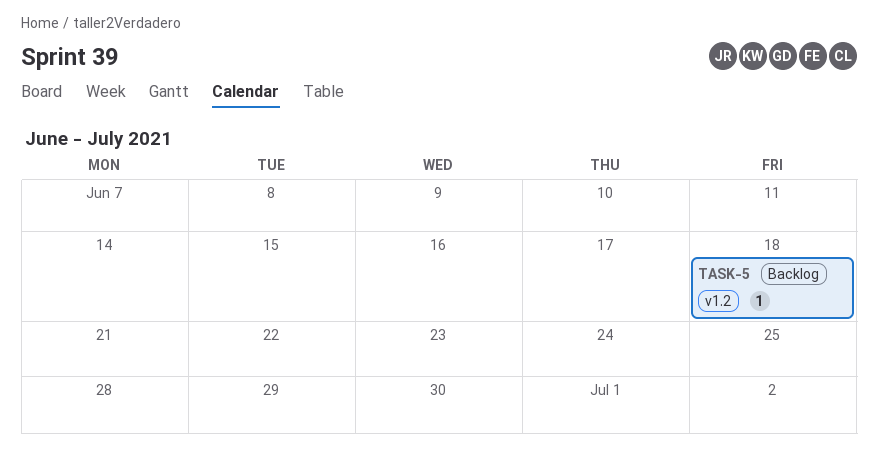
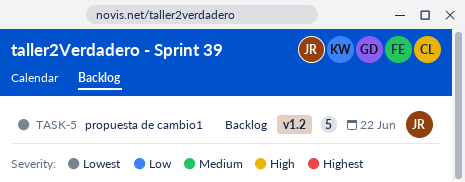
TASK-5, estimate: 1 -> 5
TASK-5, due: Jun 18 -> Jun 22

